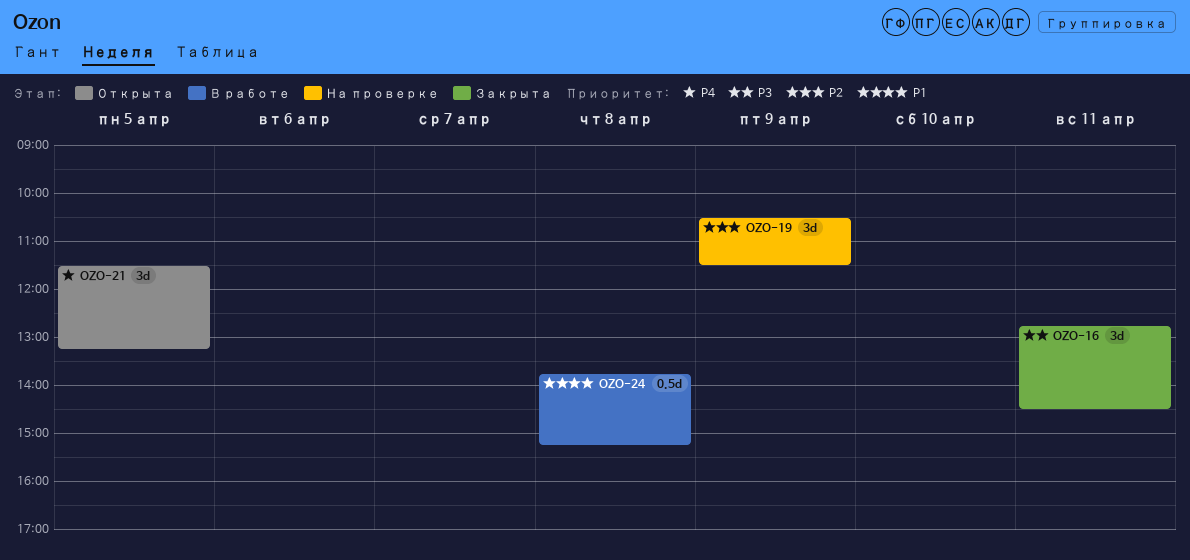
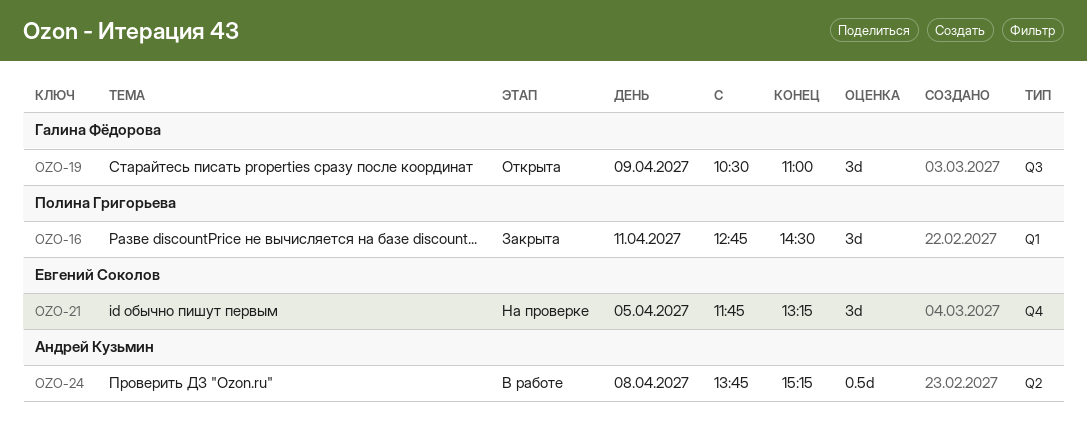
OZO-19, status: На проверке -> Открыта
OZO-19, ends: 11:30 -> 11:00
OZO-21, status: Открыта -> На проверке
OZO-21, begins: 11:30 -> 11:45

